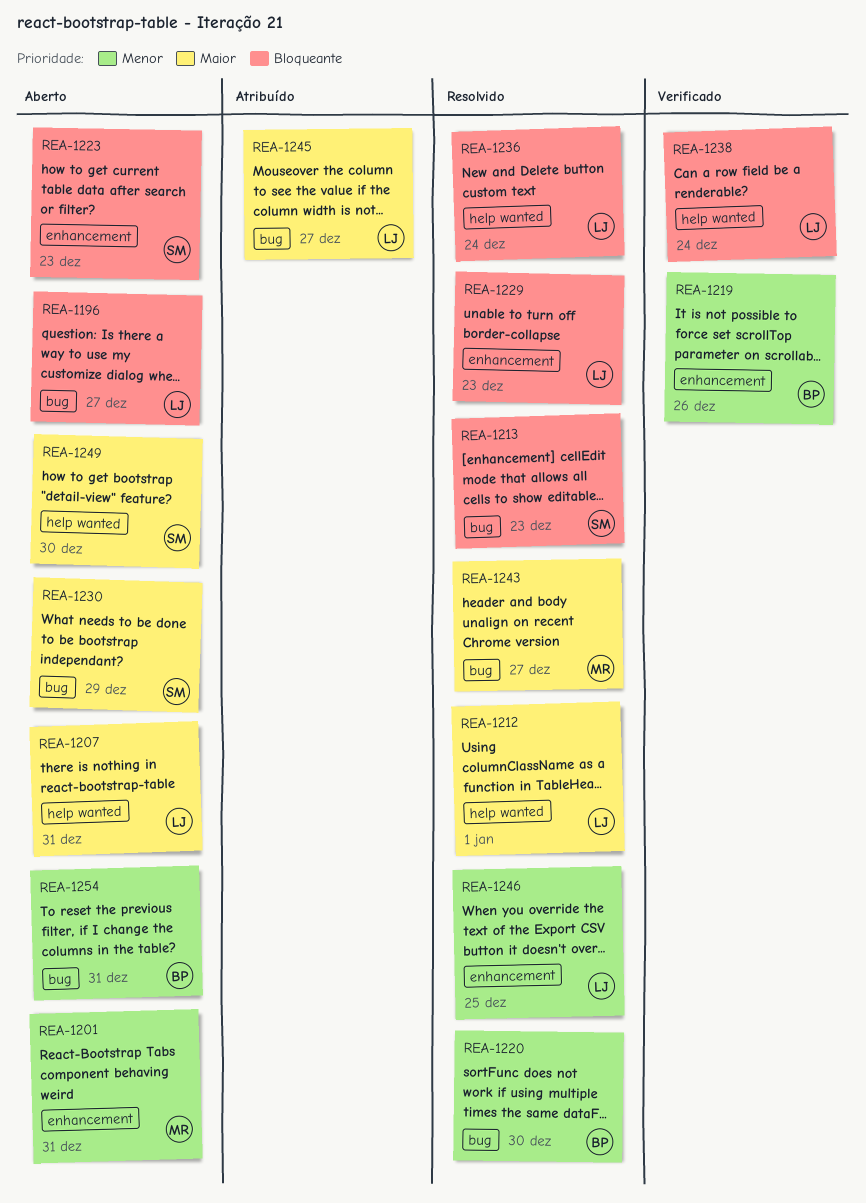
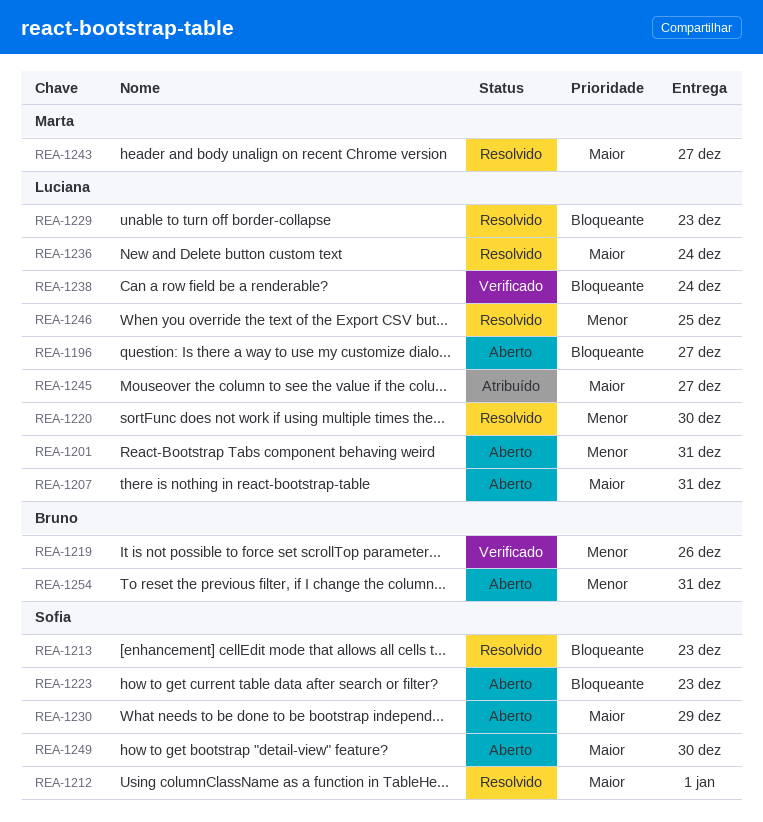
REA-1201, owner: Marta -> Luciana
REA-1212, owner: Luciana -> Sofia
REA-1220, owner: Bruno -> Luciana
REA-1236, priority: Bloqueante -> Maior

